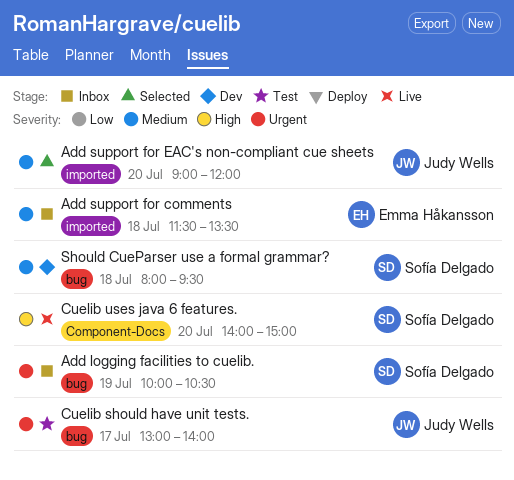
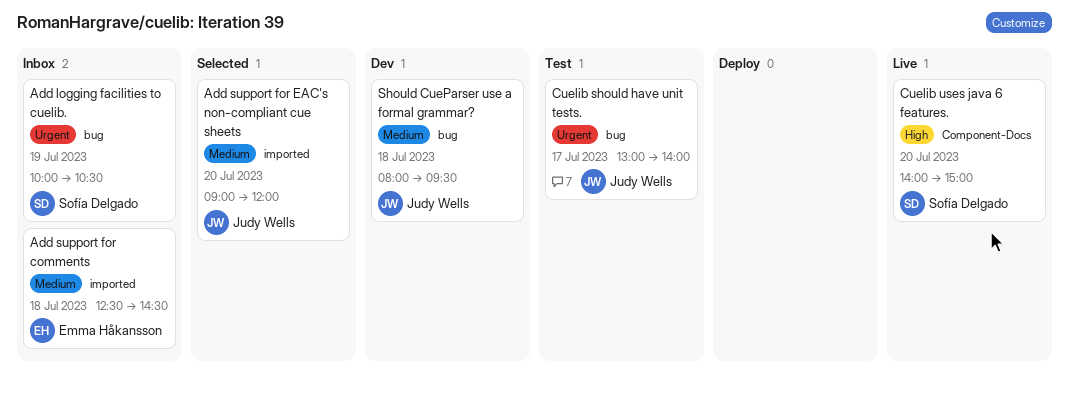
Add support for comments, begins: 11:30 -> 12:30
Add support for comments, ends: 13:30 -> 14:30
Should CueParser use a formal grammar?, owner: Sofía Delgado -> Judy Wells

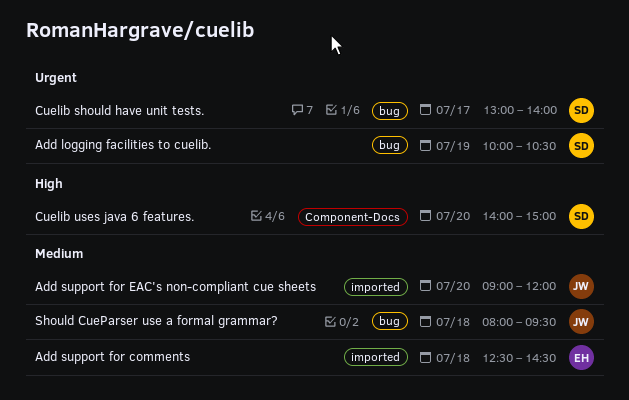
Cuelib should have unit tests., owner: Judy Wells -> Sofía Delgado

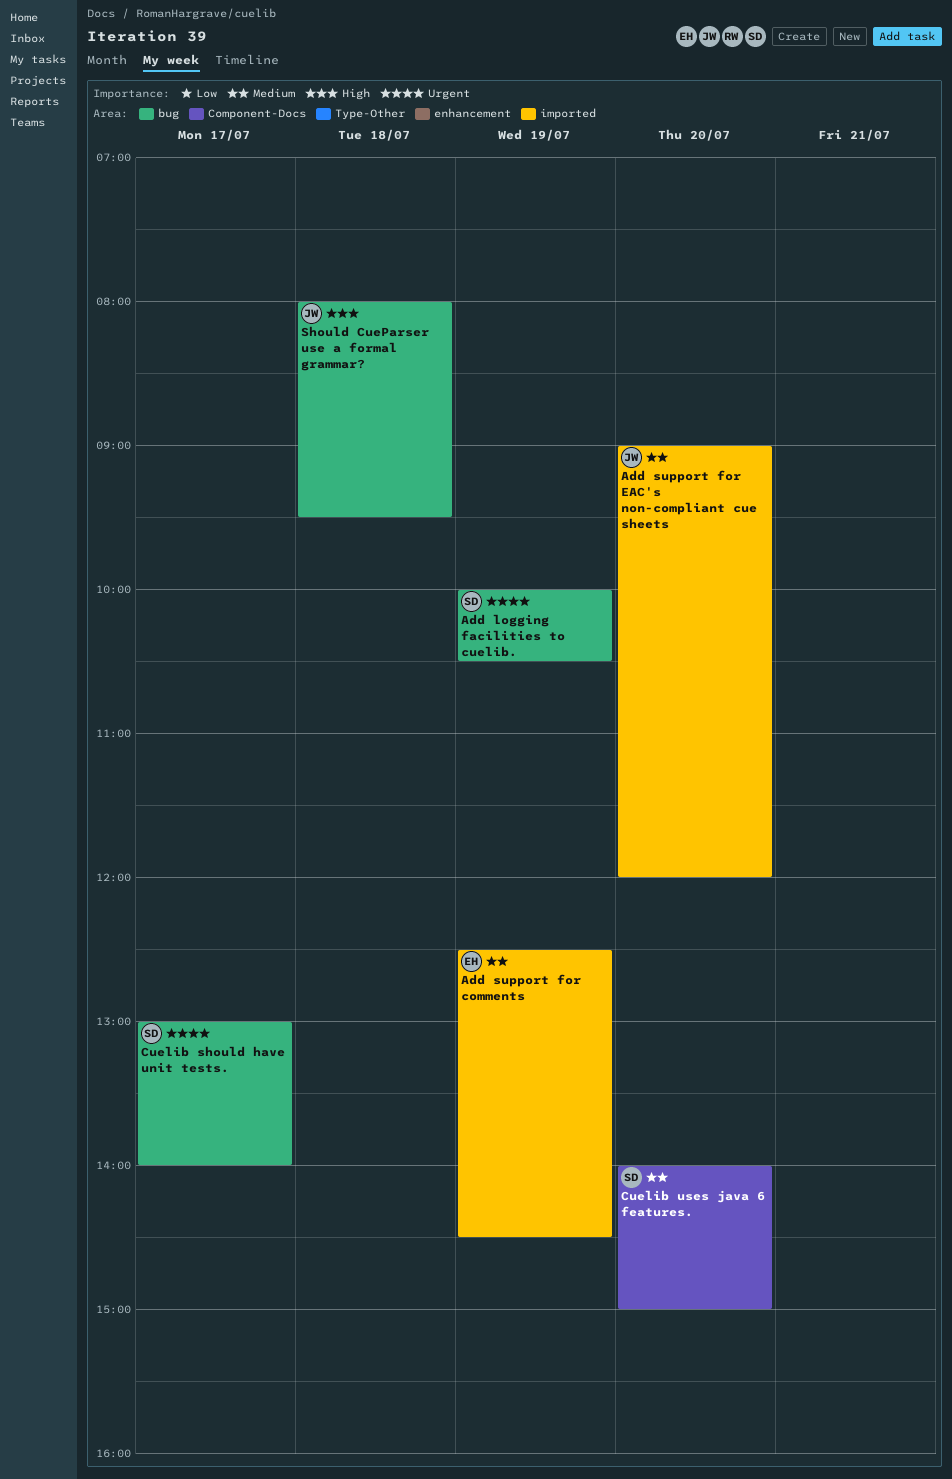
Add support for comments, day: Jul 18 -> Jul 19
Cuelib uses java 6 features., priority: High -> Medium
Should CueParser use a formal grammar?, priority: Medium -> High

